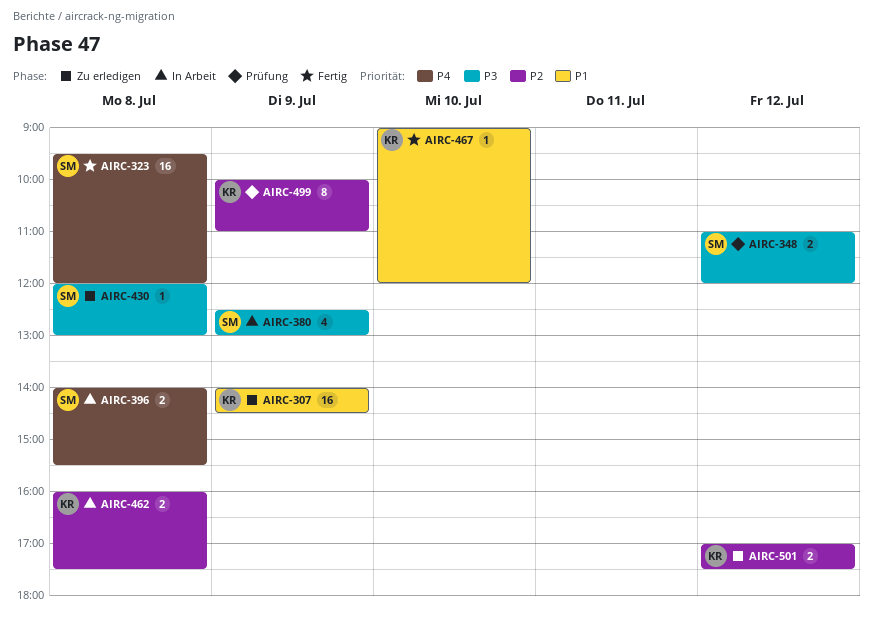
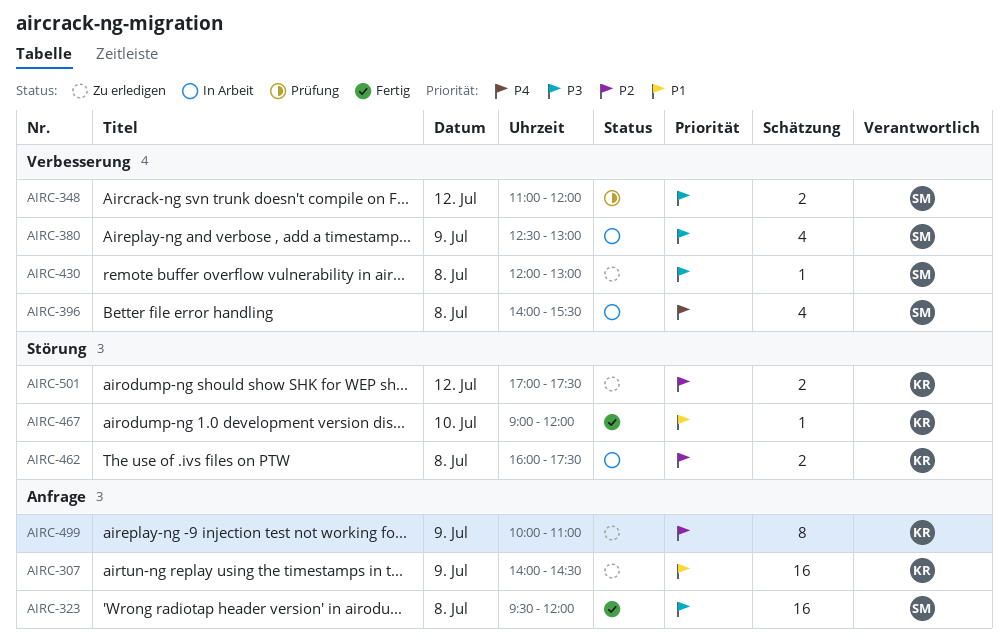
AIRC-323, priority: P4 -> P3
AIRC-396, estimate: 2 -> 4
AIRC-499, status: Prüfung -> Zu erledigen

